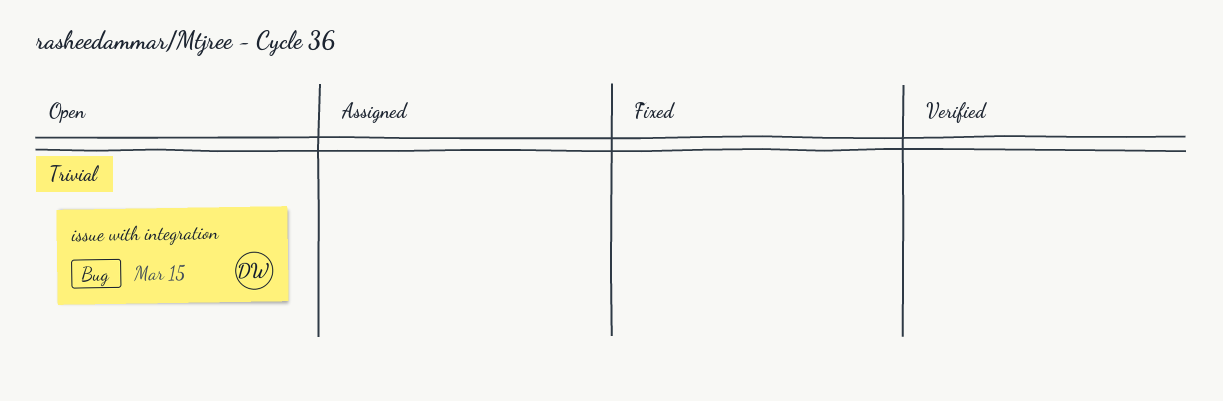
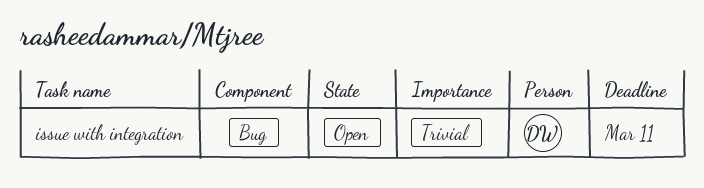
issue with integration, due: Mar 15 -> Mar 11

